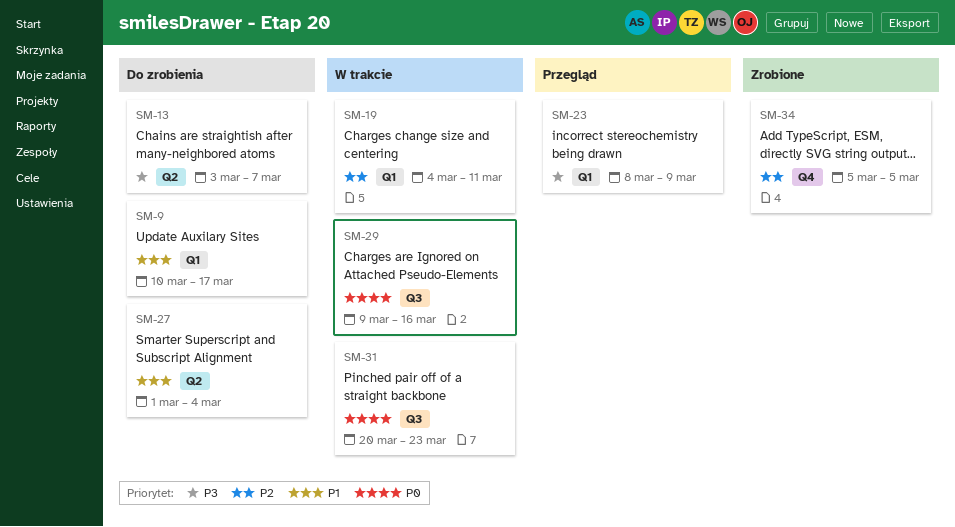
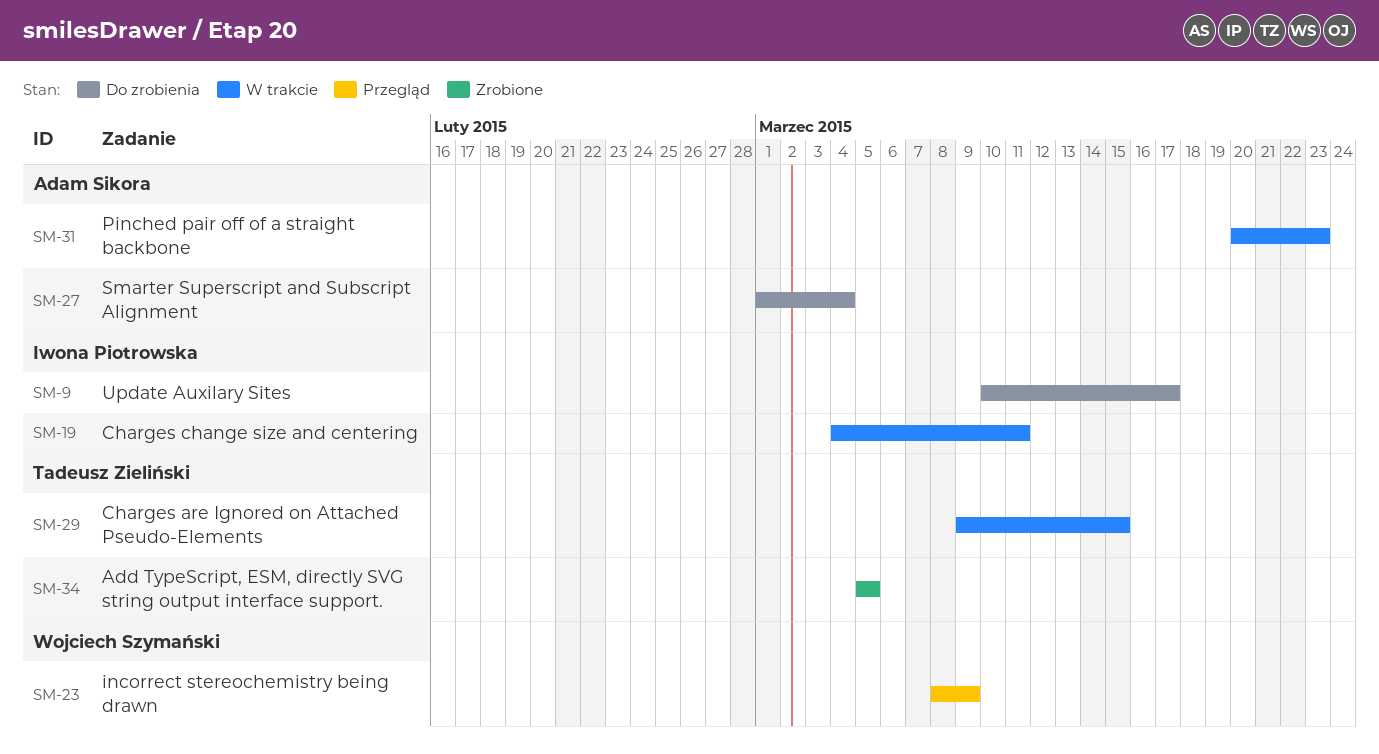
SM-13: present -> none
SM-29, due: Mar 16 -> Mar 15

